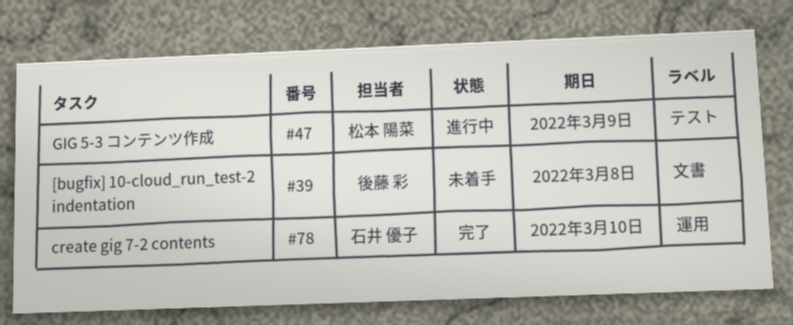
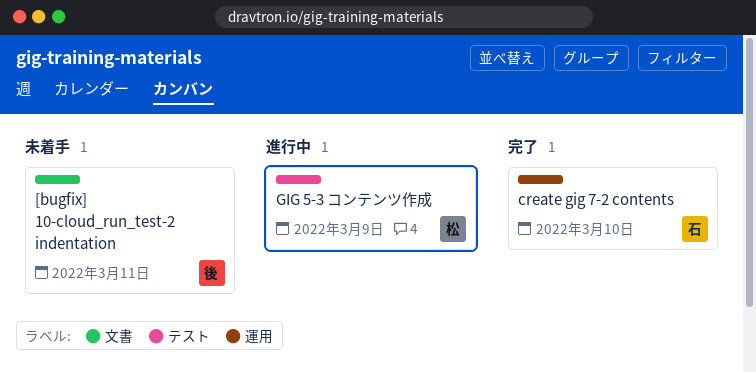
[bugfix] 10-cloud_run_test-2 indentation, due: Mar 8 -> Mar 11

